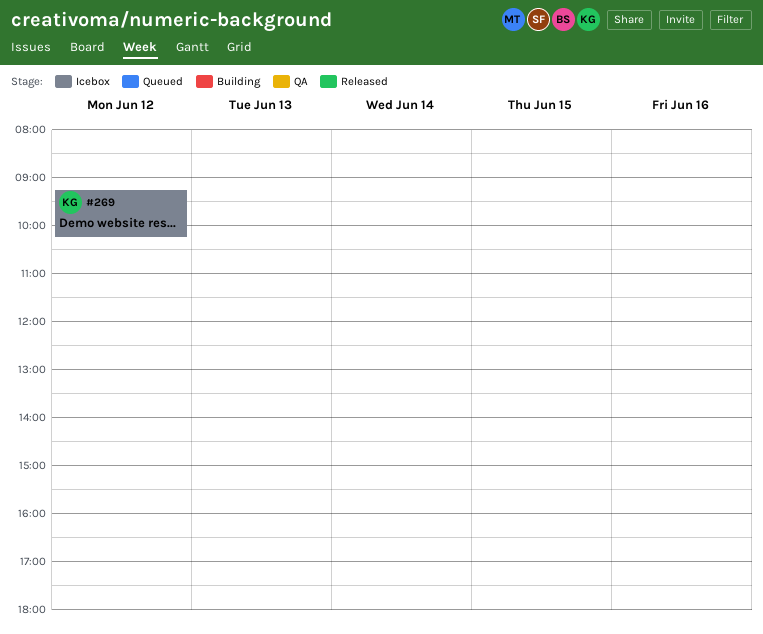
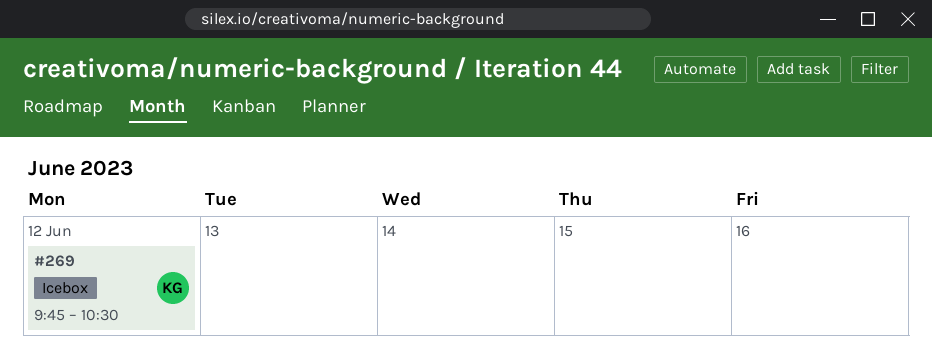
#269, begins: 09:15 -> 09:45
#269, ends: 10:15 -> 10:30

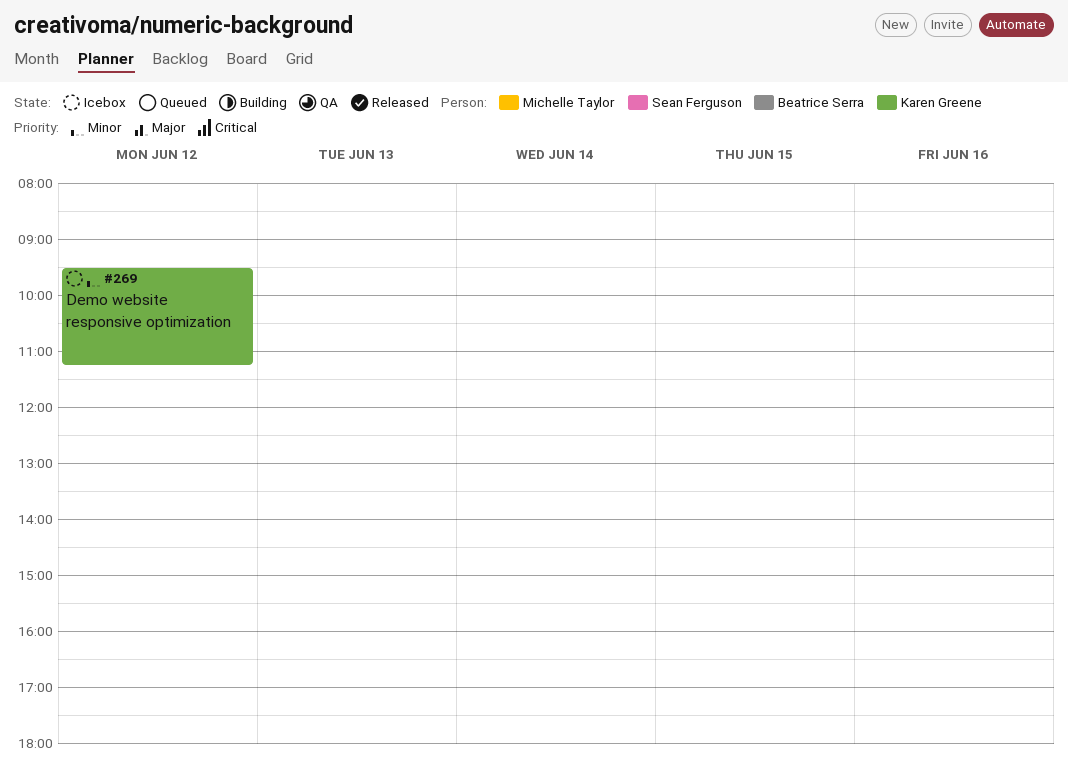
#269, begins: 09:45 -> 09:30
#269, ends: 10:30 -> 11:15

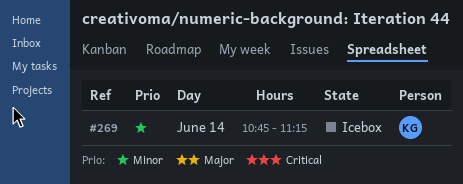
#269, day: Jun 12 -> Jun 14
#269, begins: 09:30 -> 10:45

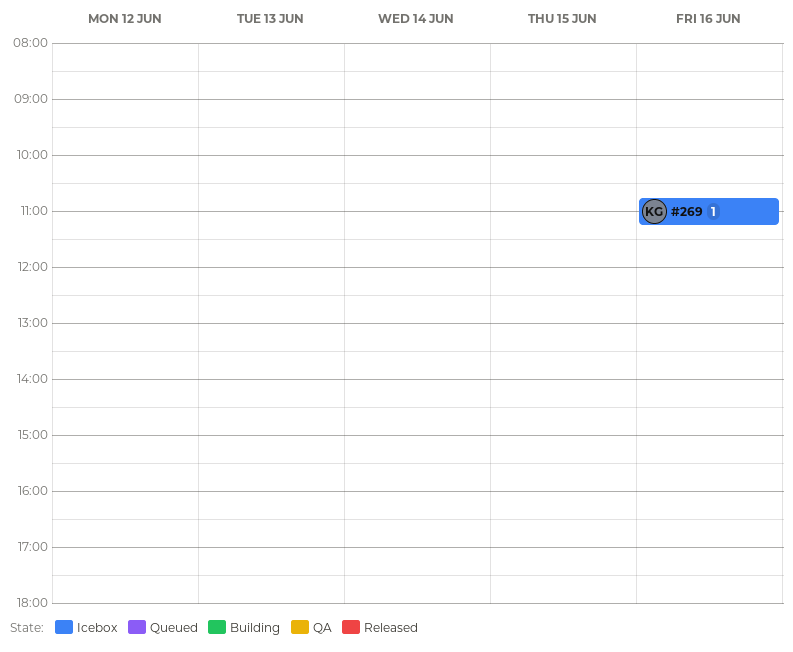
#269, day: Jun 14 -> Jun 16

